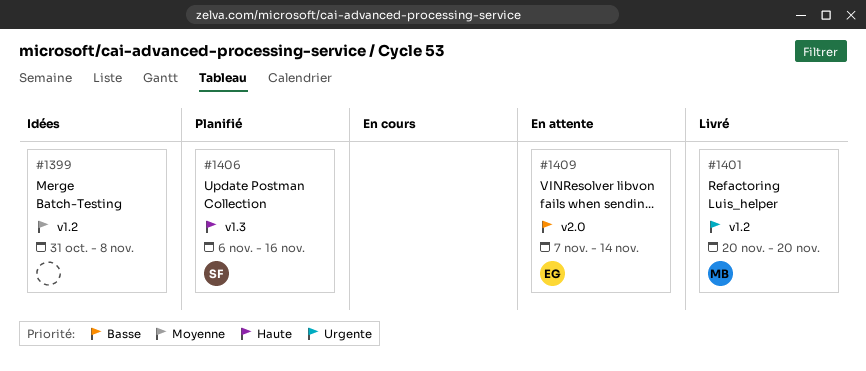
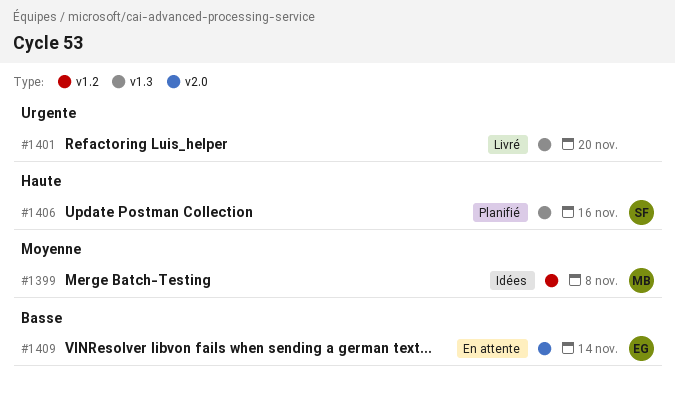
#1399, owner: none -> MB
#1401, owner: MB -> none
#1401, label: v1.2 -> v1.3

